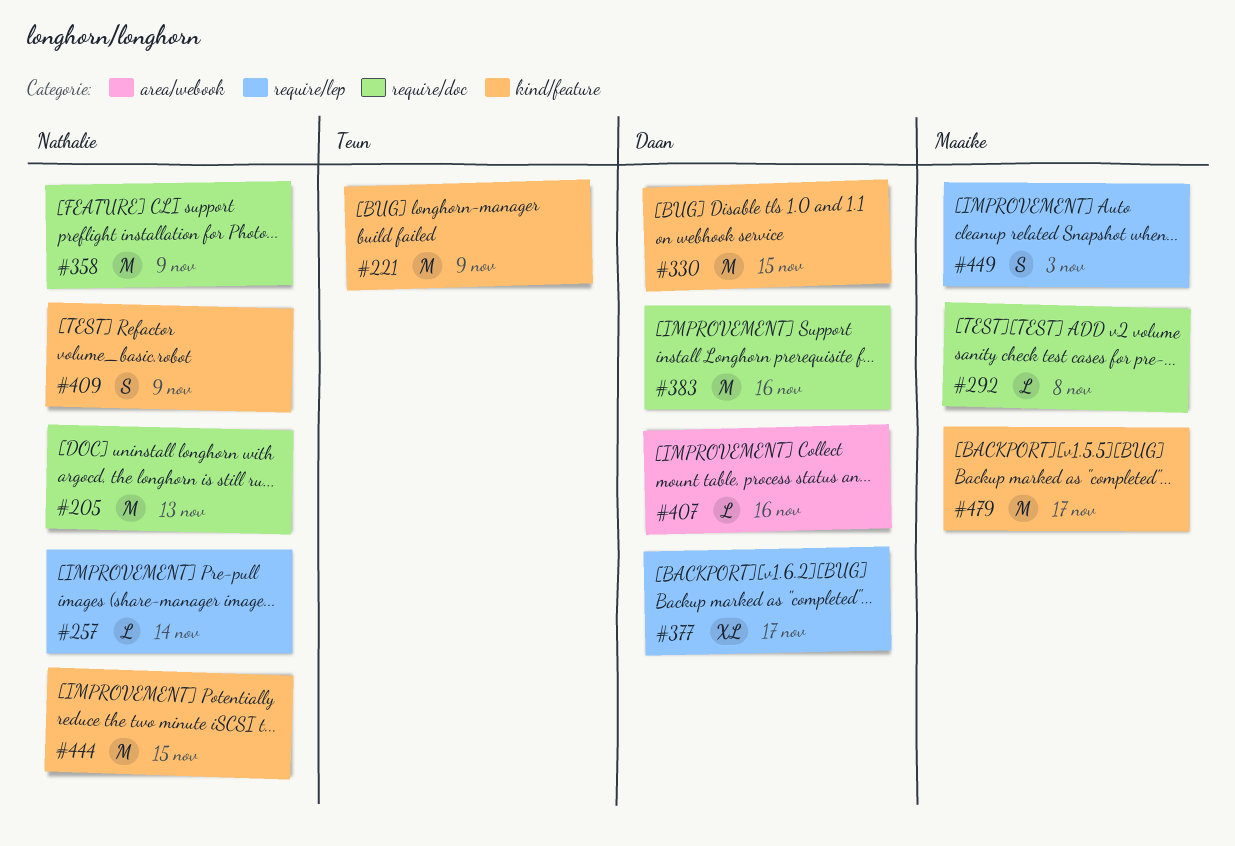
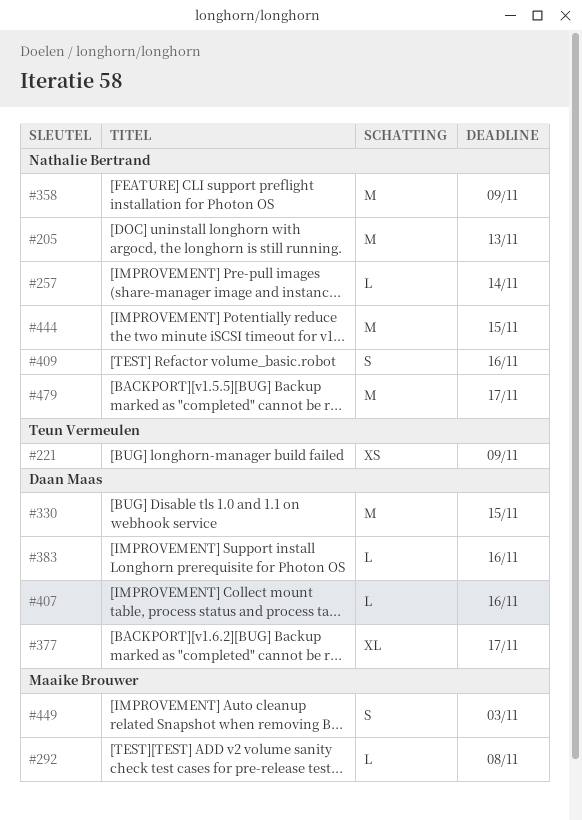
#221, estimate: M -> XS
#383, estimate: M -> L
#409, due: Nov 9 -> Nov 16
#479, owner: Maaike Brouwer -> Nathalie Bertrand

